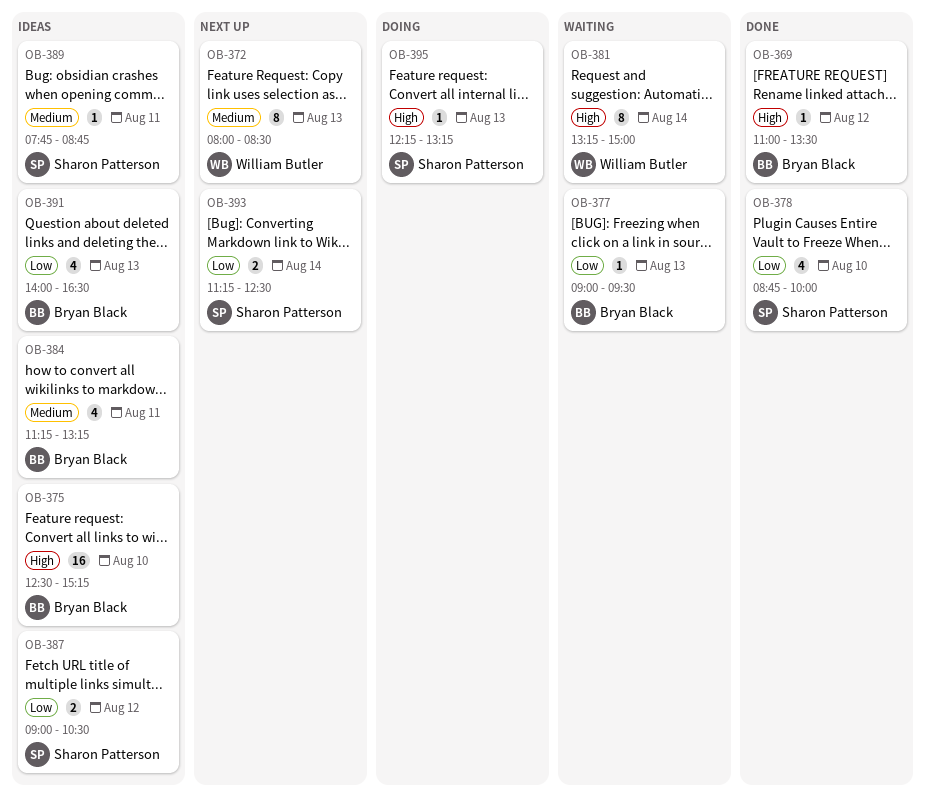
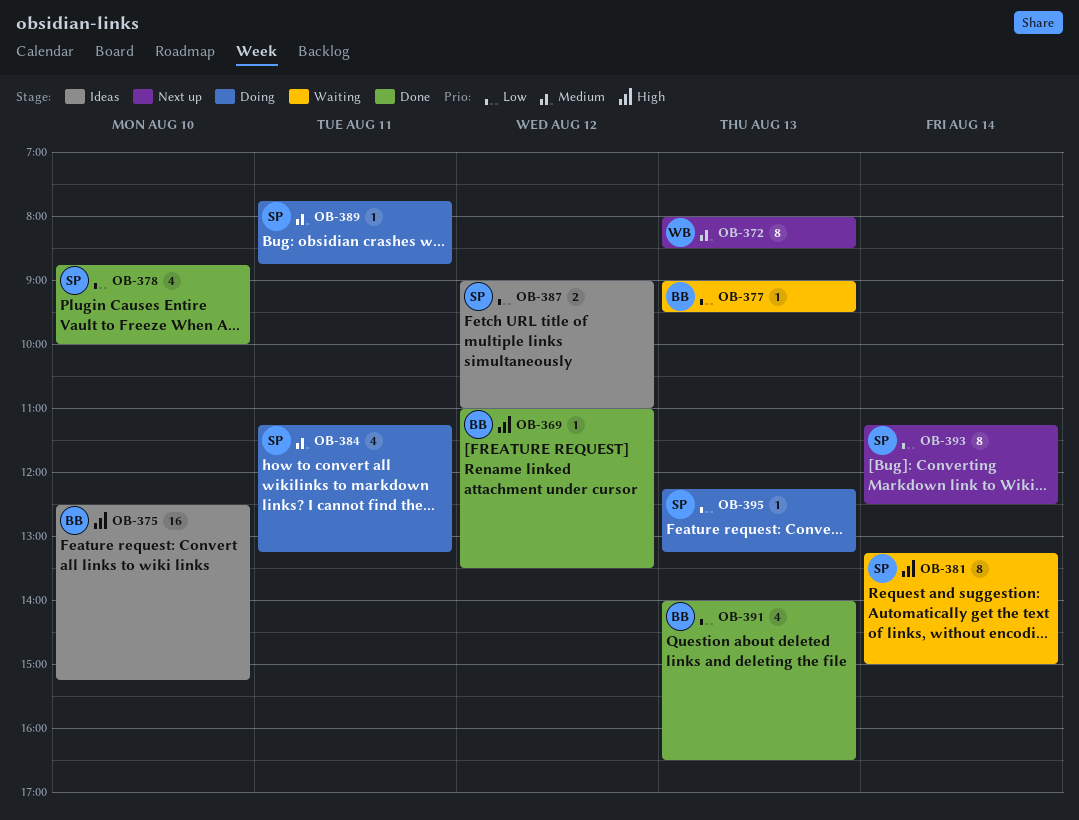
OB-381, owner: William Butler -> Sharon Patterson
OB-384, status: Ideas -> Doing
OB-384, owner: Bryan Black -> Sharon Patterson
OB-387, ends: 10:30 -> 11:00
OB-389, status: Ideas -> Doing
OB-391, status: Ideas -> Done
OB-393, estimate: 2 -> 8
OB-395, priority: High -> Low

